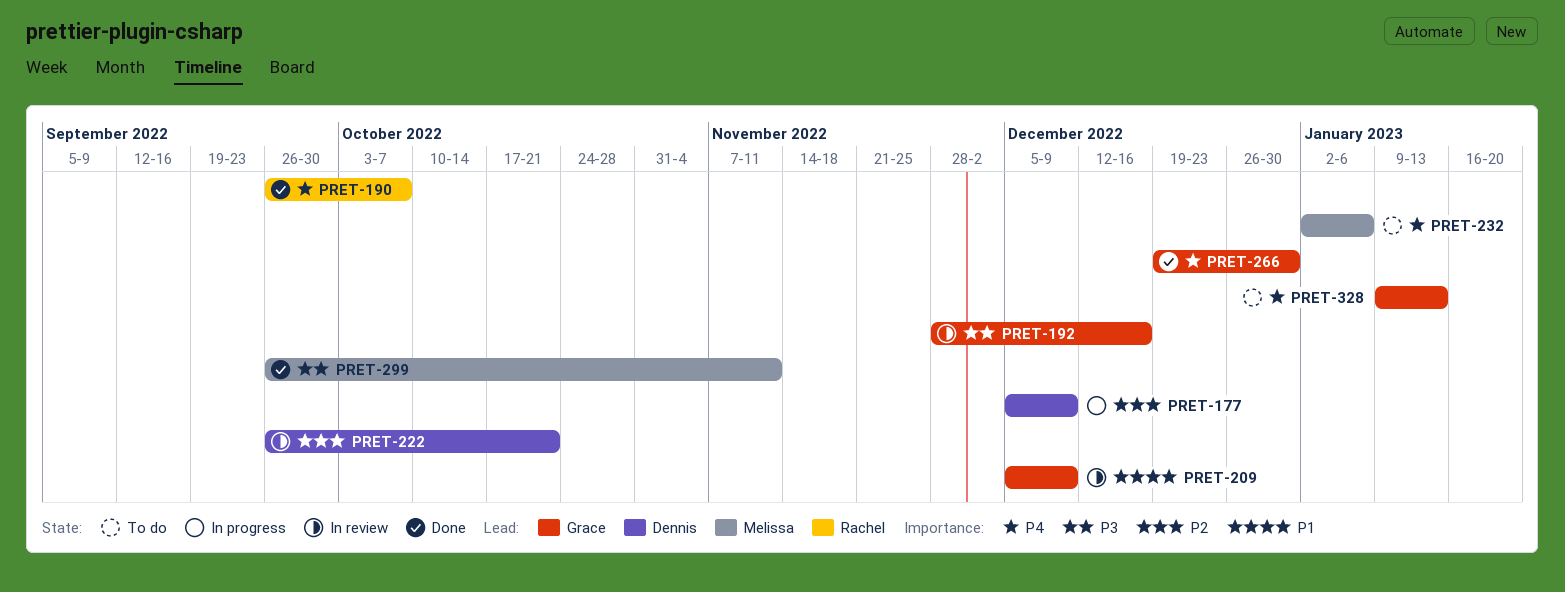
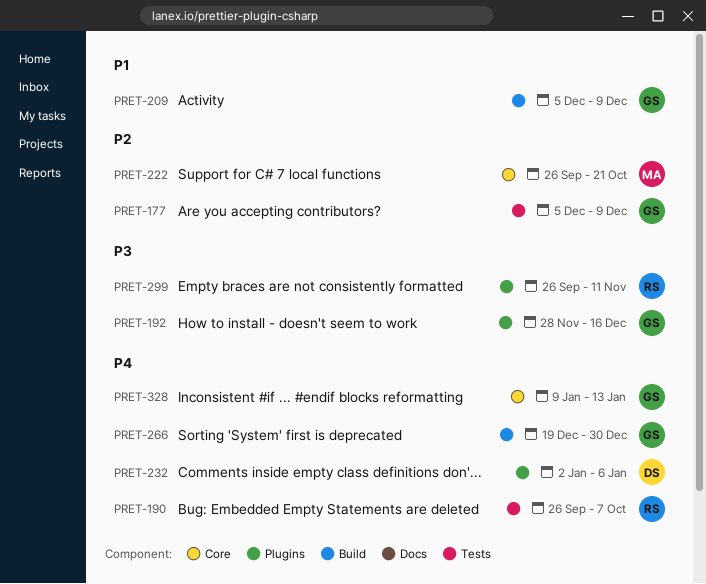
PRET-177, owner: Dennis -> Grace
PRET-222, owner: Dennis -> Melissa
PRET-232, owner: Melissa -> Dennis
PRET-299, owner: Melissa -> Rachel

